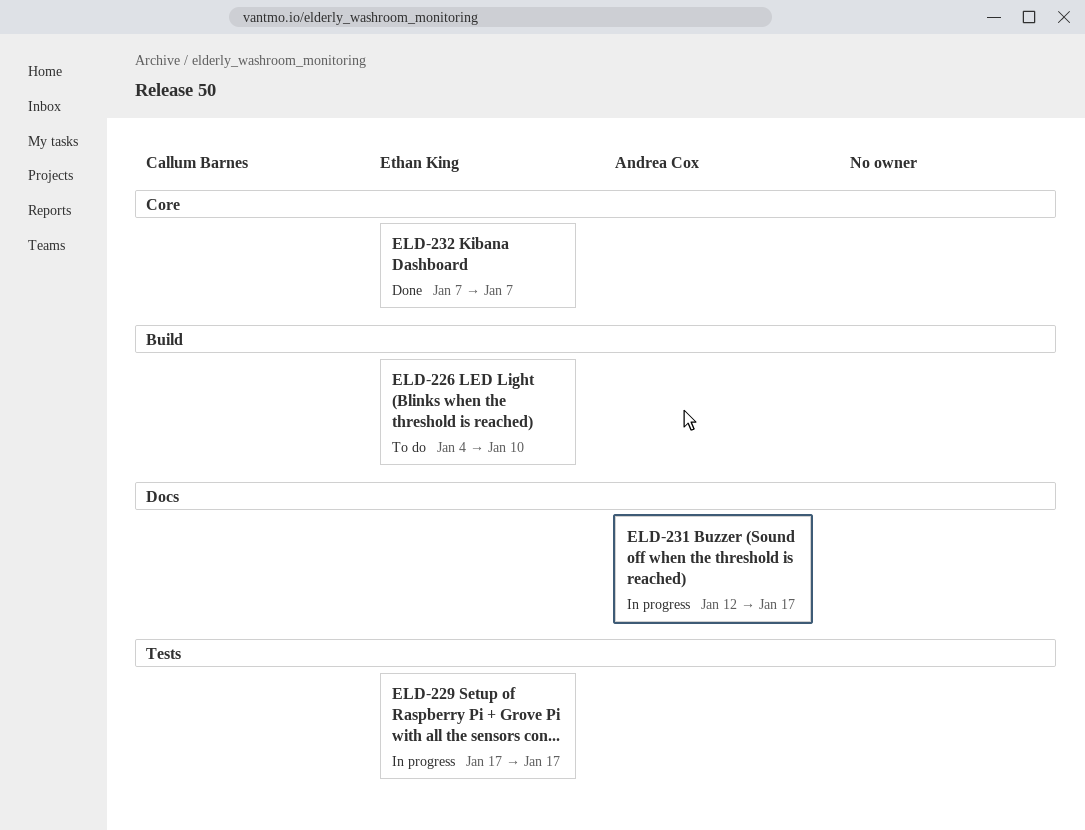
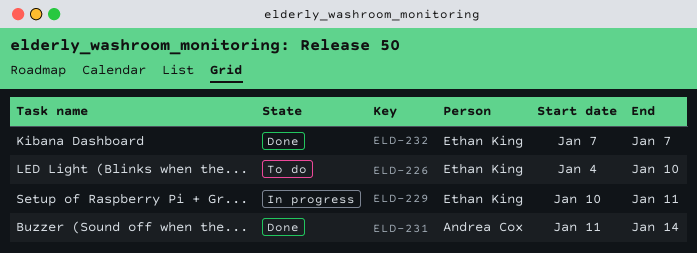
ELD-229, start: Jan 17 -> Jan 10
ELD-229, due: Jan 17 -> Jan 11
ELD-231, status: In progress -> Done
ELD-231, start: Jan 12 -> Jan 11
ELD-231, due: Jan 17 -> Jan 14

